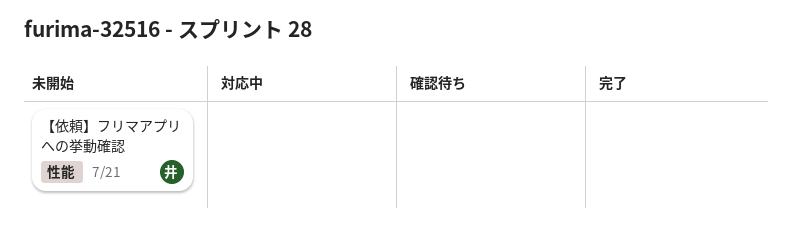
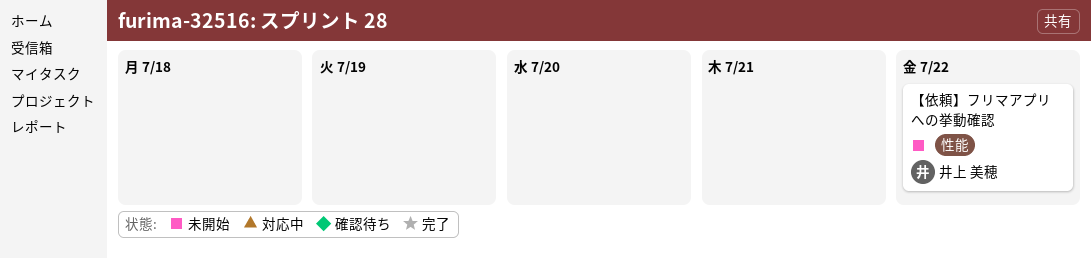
【依頼】フリマアプリへの挙動確認, due: Jul 21 -> Jul 22

